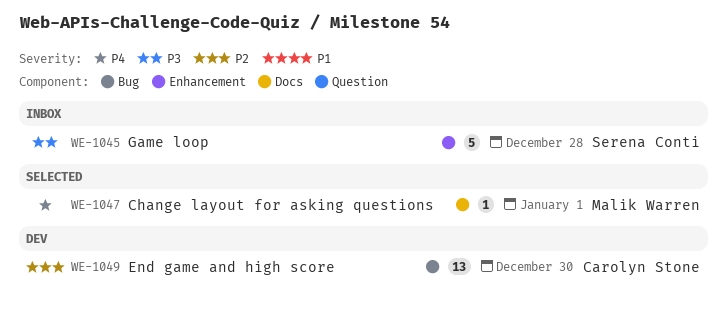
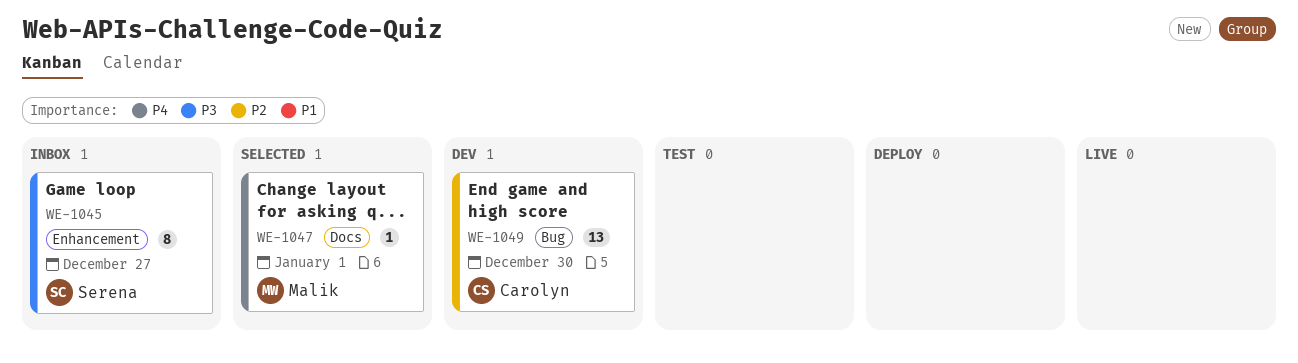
WE-1045, estimate: 5 -> 8
WE-1045, due: Dec 28 -> Dec 27

